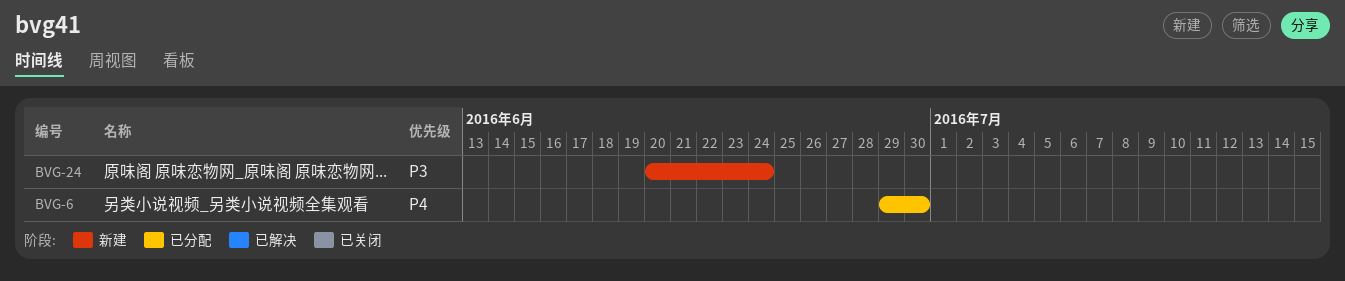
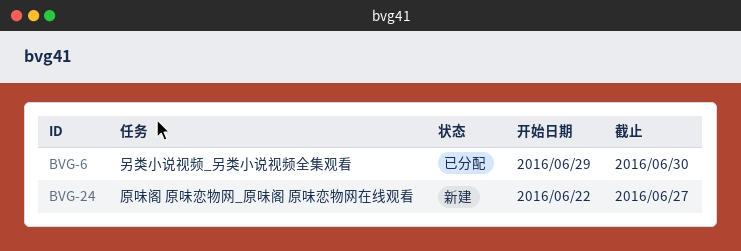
BVG-24, start: Jun 20 -> Jun 22
BVG-24, due: Jun 24 -> Jun 27

